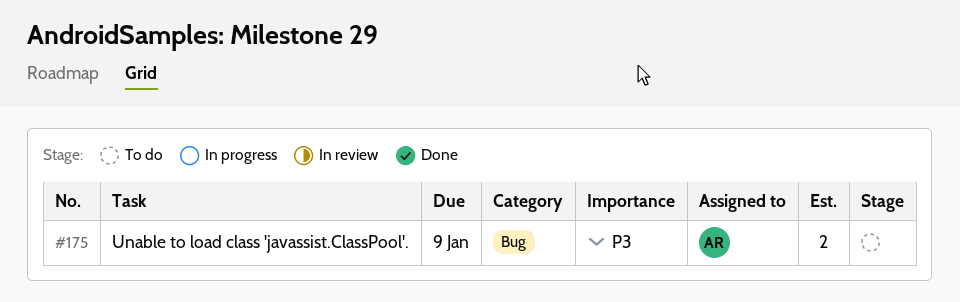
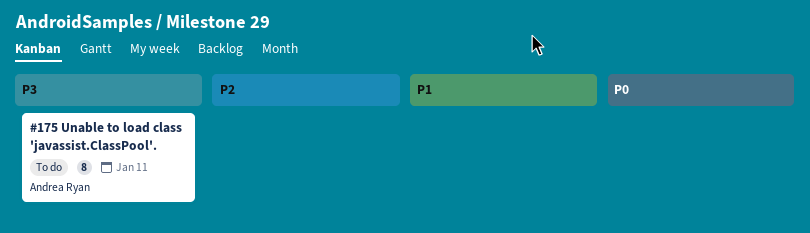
#175, estimate: 2 -> 8
#175, due: Jan 9 -> Jan 11

